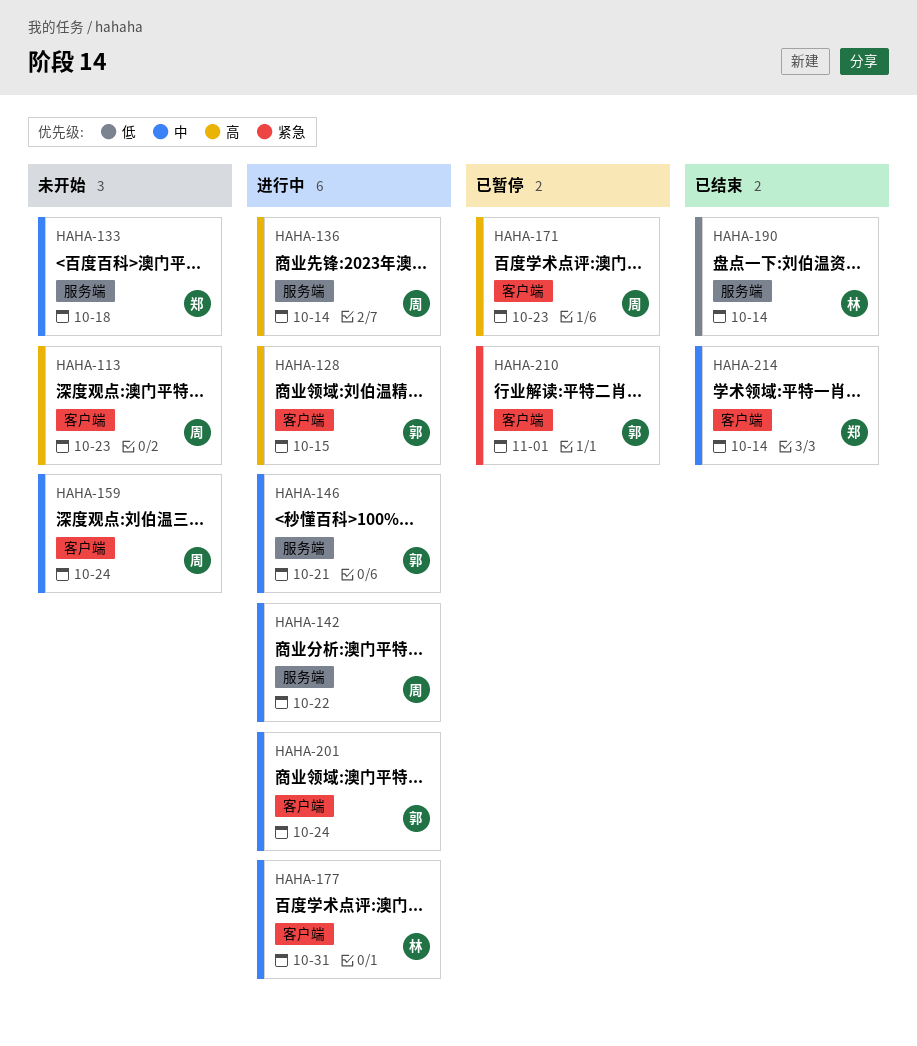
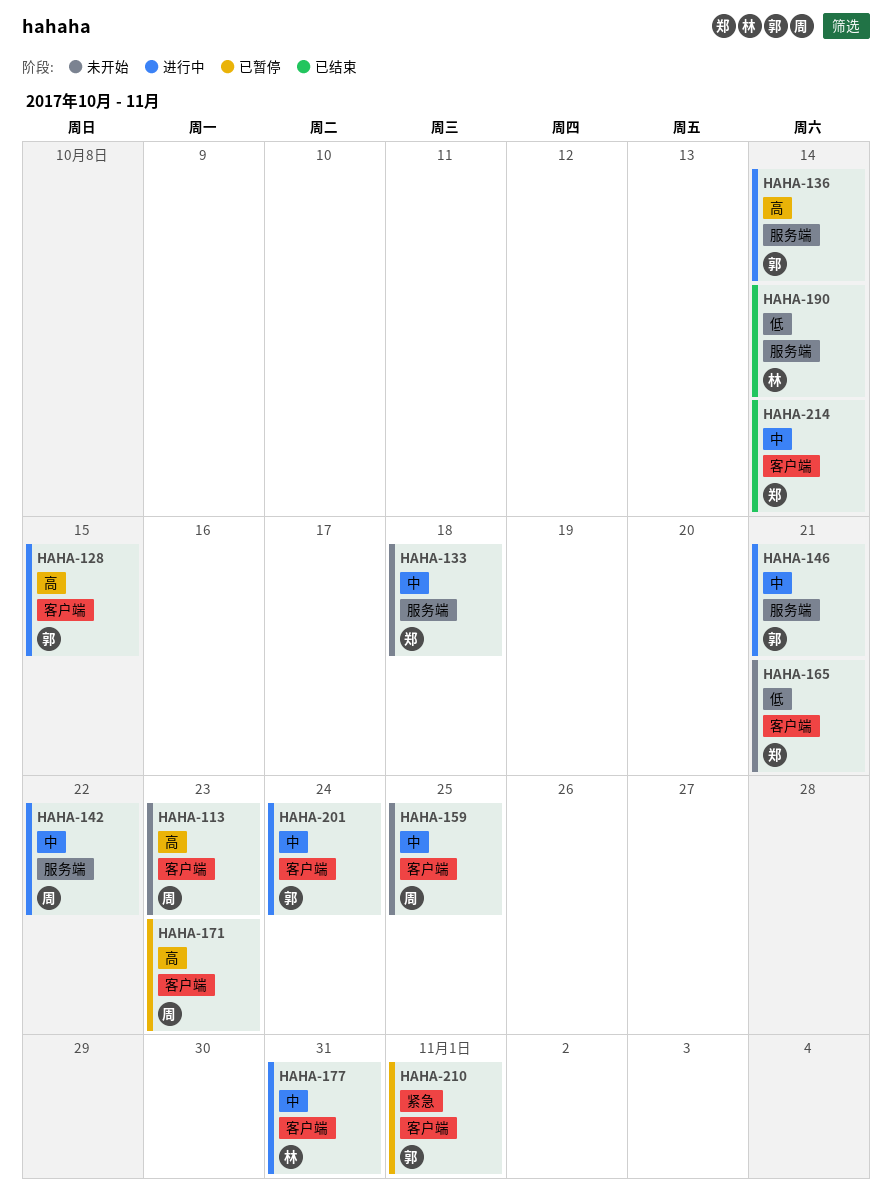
HAHA-136, owner: 周 -> 郭
HAHA-159, due: Oct 24 -> Oct 25
HAHA-165: none -> present

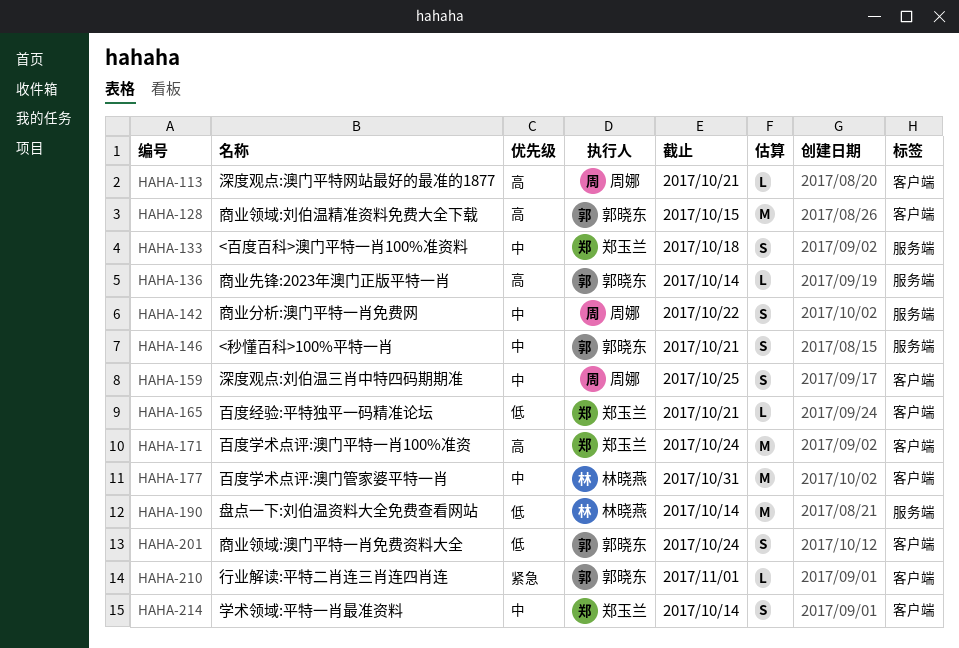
HAHA-113, due: Oct 23 -> Oct 21
HAHA-171, owner: 周娜 -> 郑玉兰
HAHA-171, due: Oct 23 -> Oct 24
HAHA-201, priority: 中 -> 低

